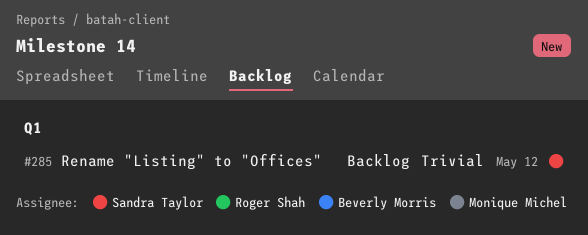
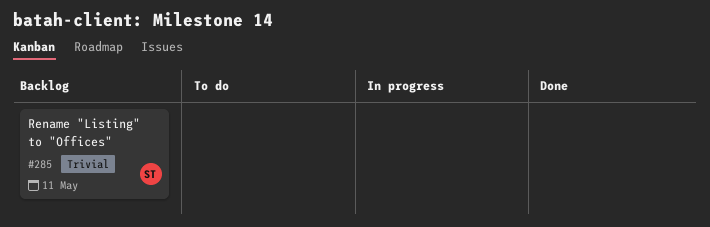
#285, due: May 12 -> May 11

